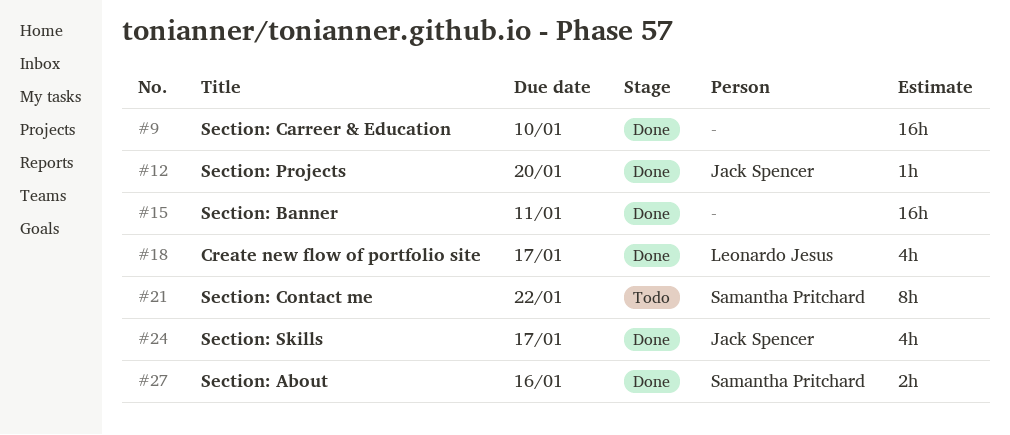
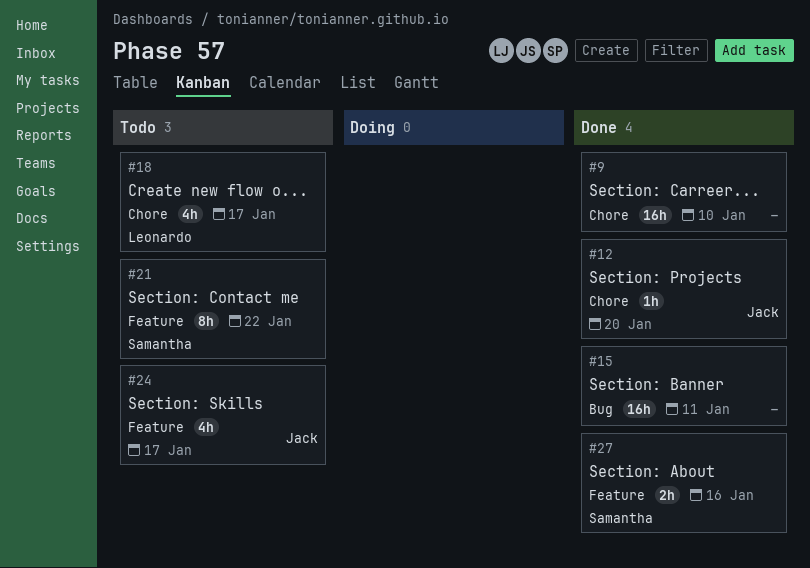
#18, status: Done -> Todo
#24, status: Done -> Todo

